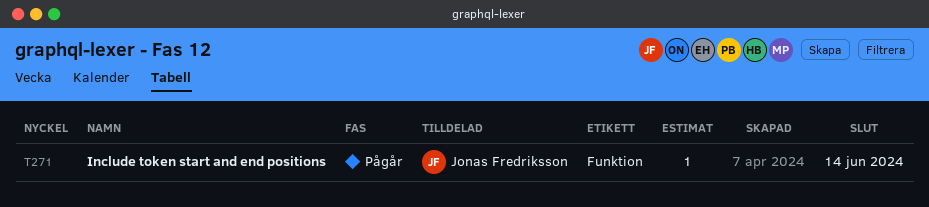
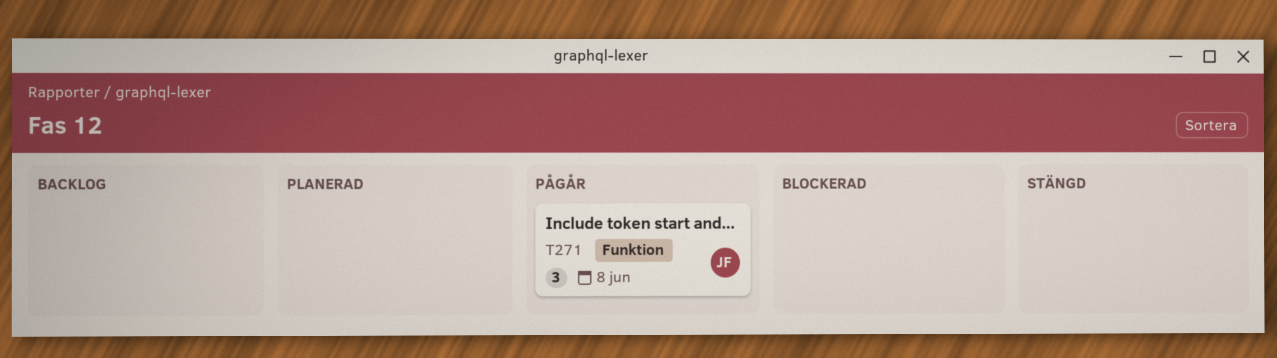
T271, estimate: 1 -> 3
T271, due: Jun 14 -> Jun 8

